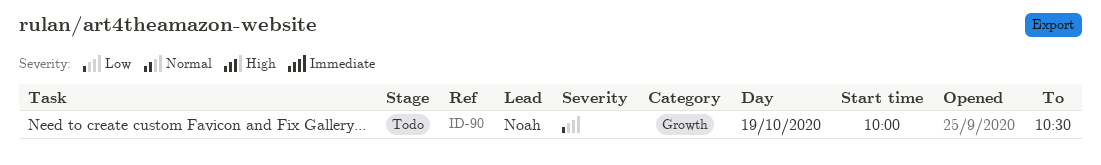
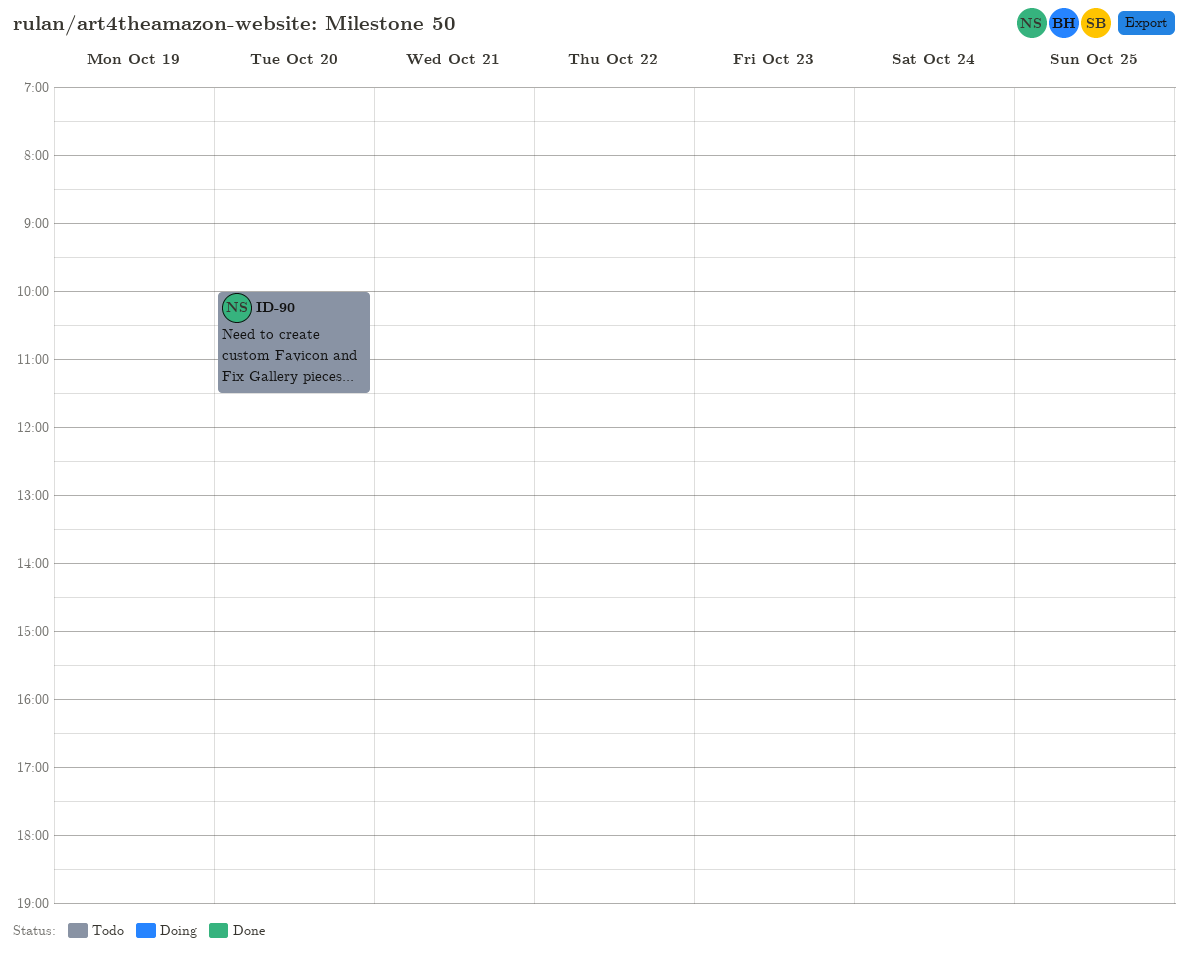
ID-90, day: Oct 19 -> Oct 20
ID-90, ends: 10:30 -> 11:30

